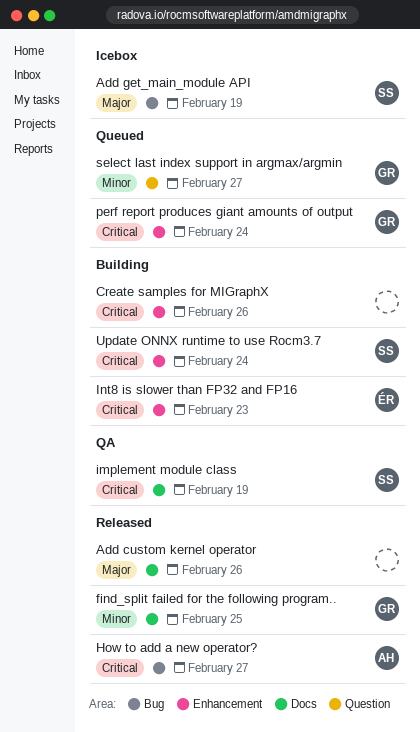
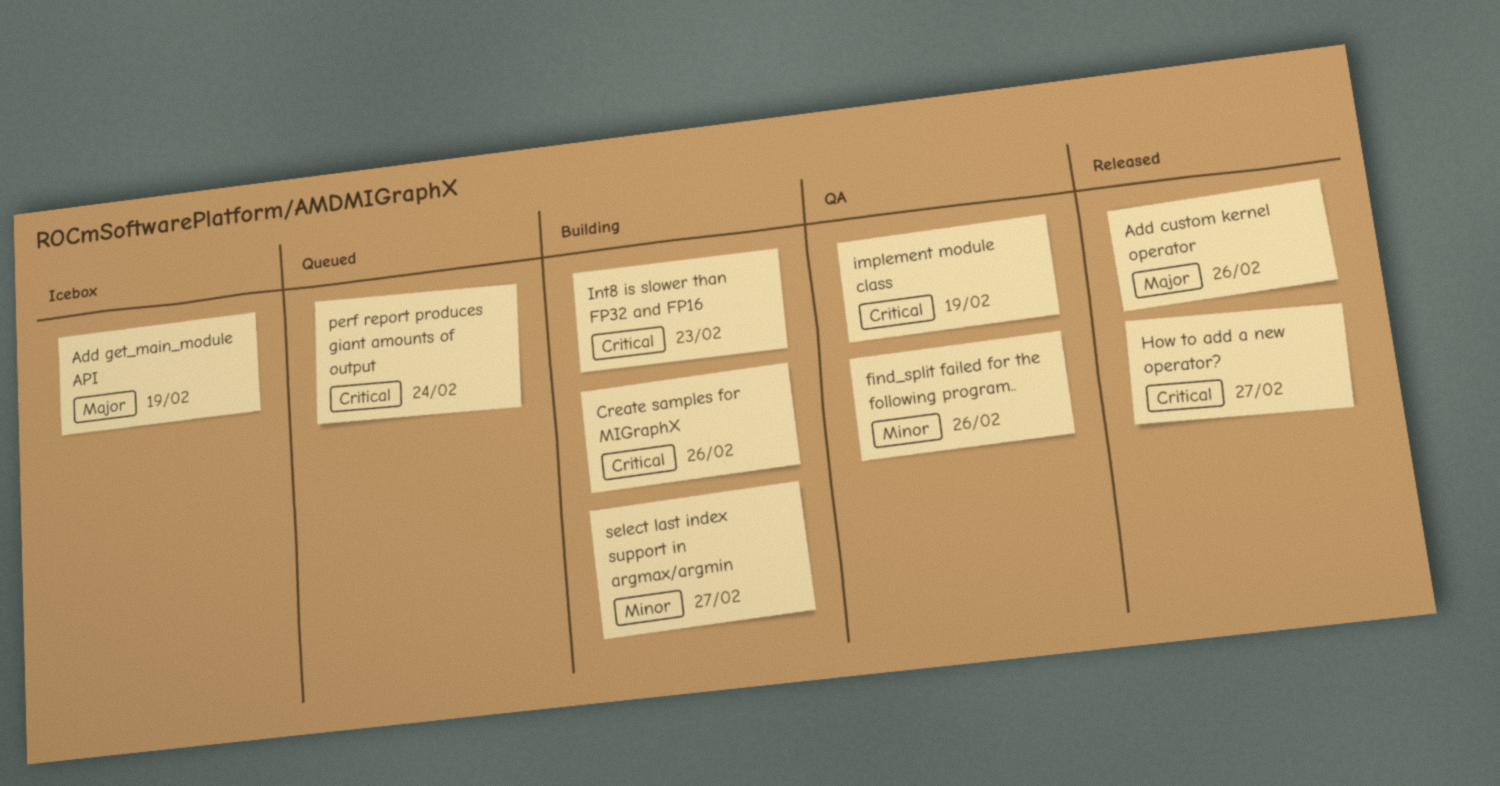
find_split failed for the following program.., status: Released -> QA
find_split failed for the following program.., due: Feb 25 -> Feb 26
select last index support in argmax/argmin, status: Queued -> Building
Update ONNX runtime to use Rocm3.7: present -> none

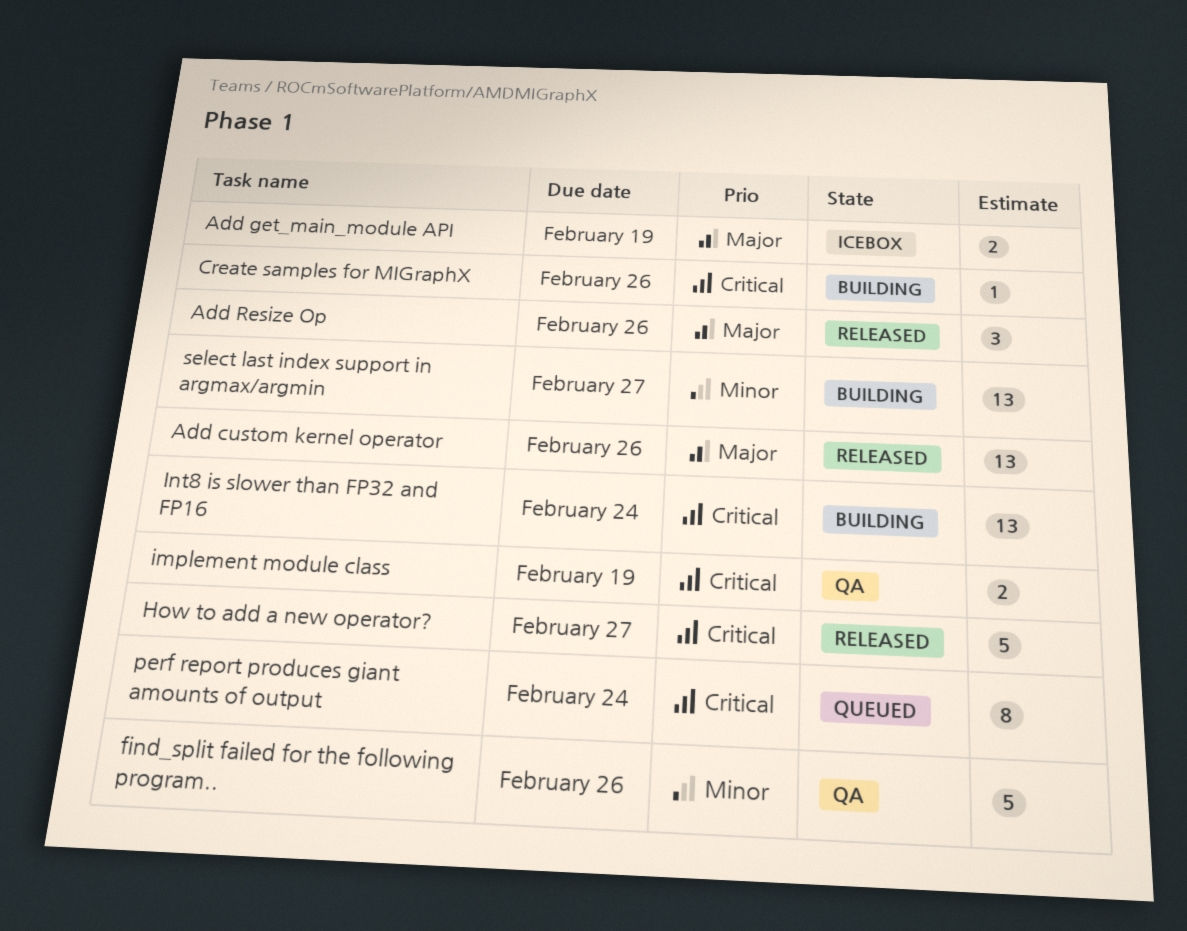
Add Resize Op: none -> present
Int8 is slower than FP32 and FP16, due: Feb 23 -> Feb 24

